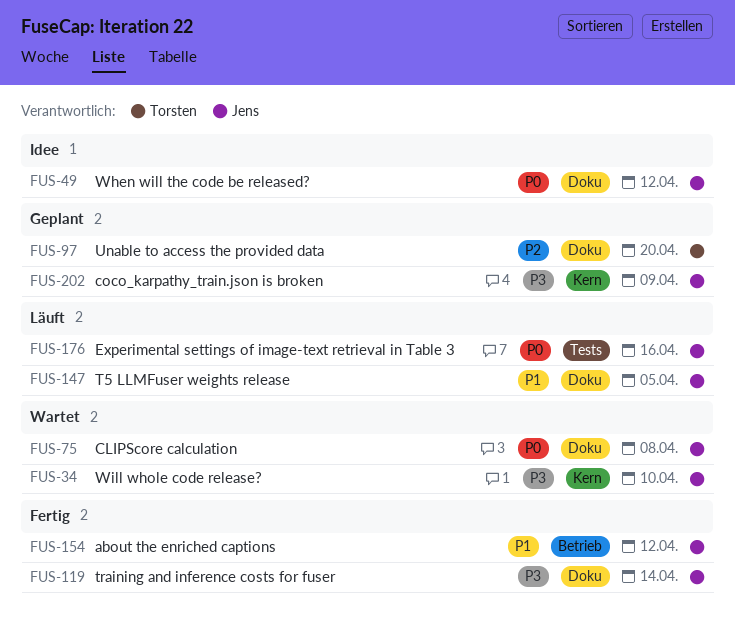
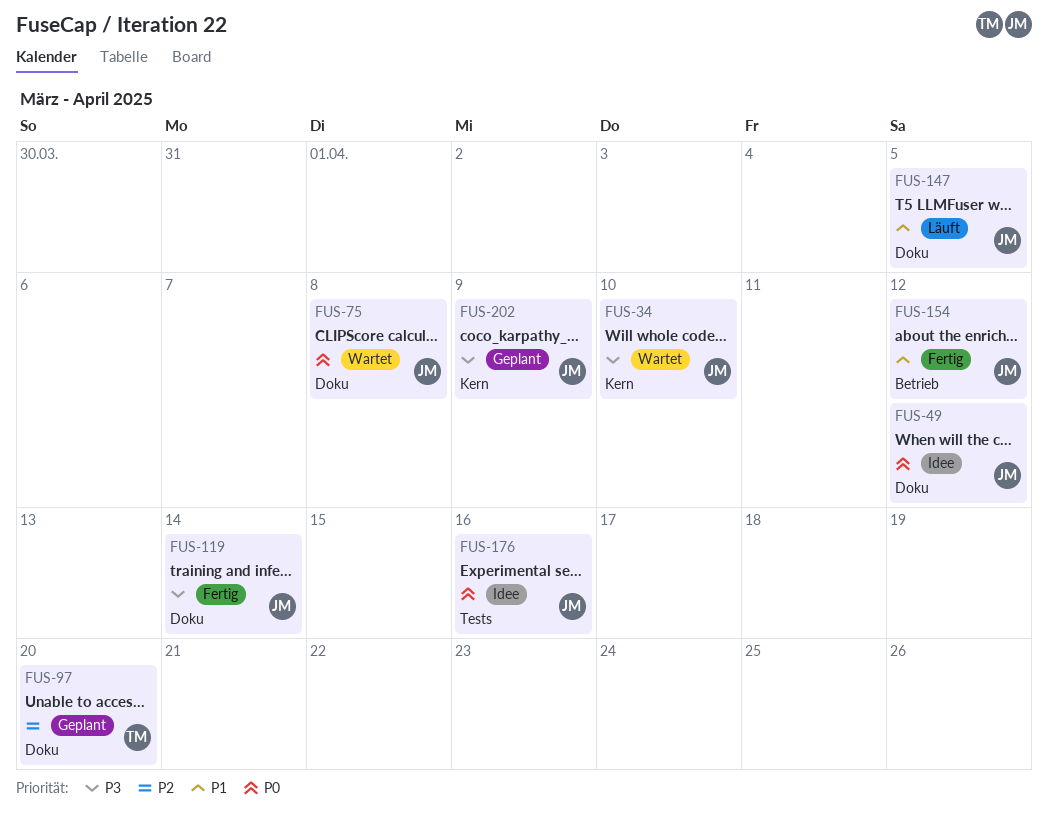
FUS-176, status: Läuft -> Idee

